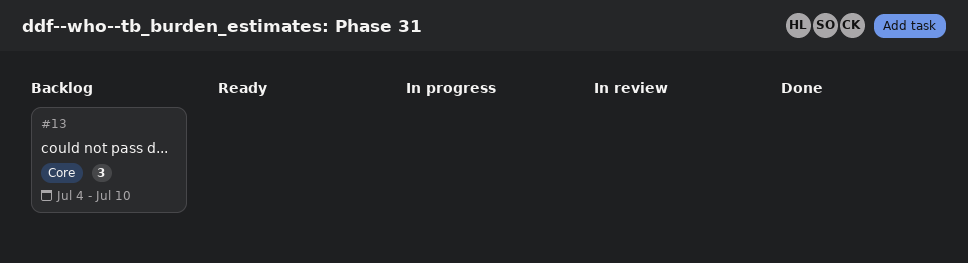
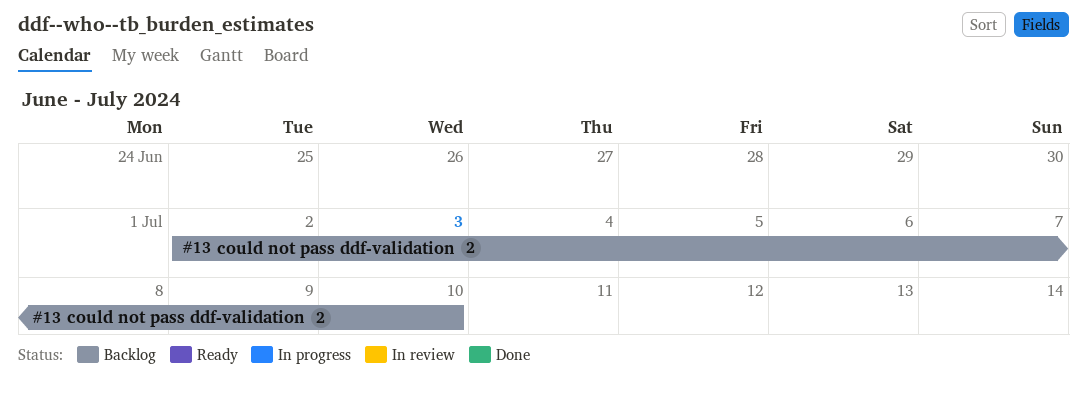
#13, estimate: 3 -> 2
#13, start: Jul 4 -> Jul 2

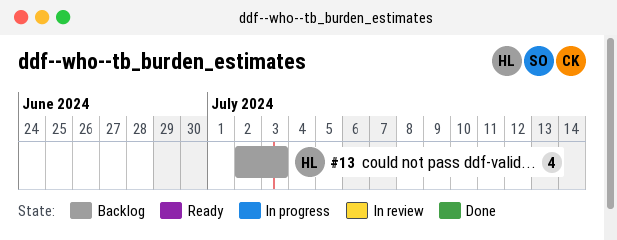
#13, estimate: 2 -> 4
#13, due: Jul 10 -> Jul 3

